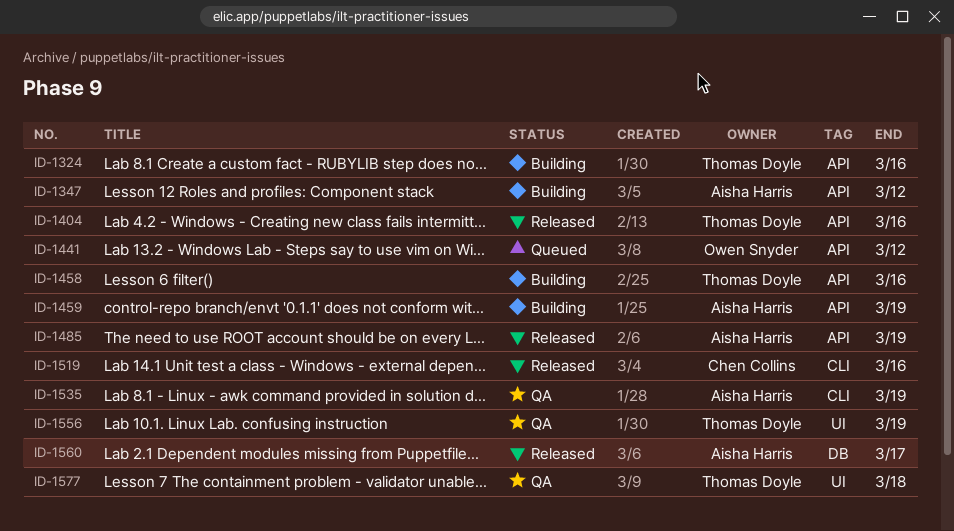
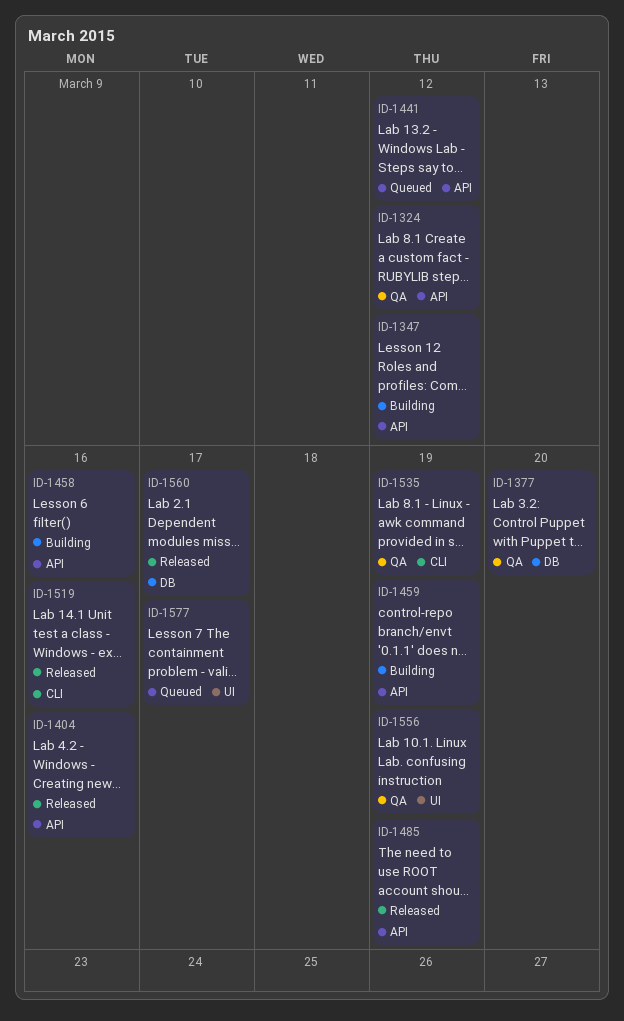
ID-1324, status: Building -> QA
ID-1324, due: Mar 16 -> Mar 12
ID-1377: none -> present
ID-1577, status: QA -> Queued
ID-1577, due: Mar 18 -> Mar 17

